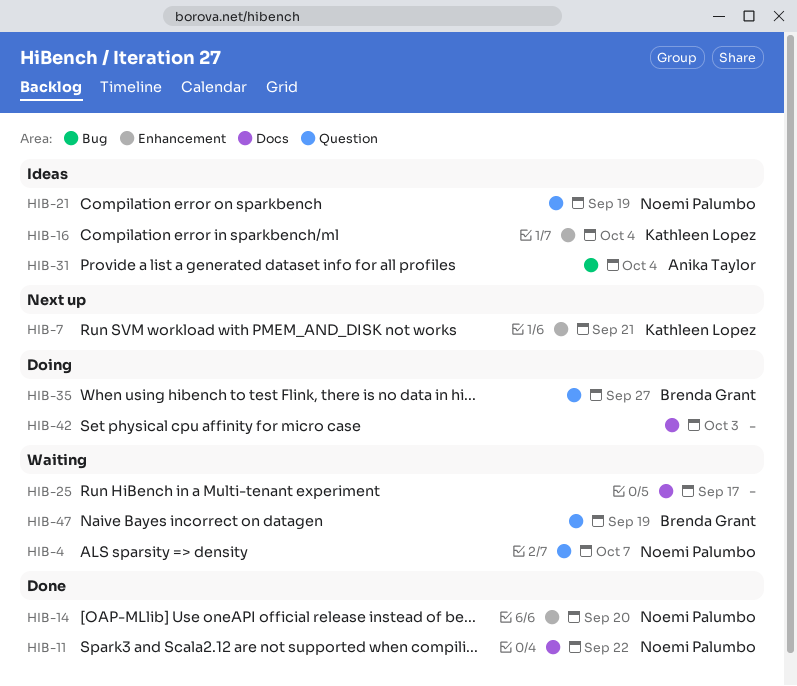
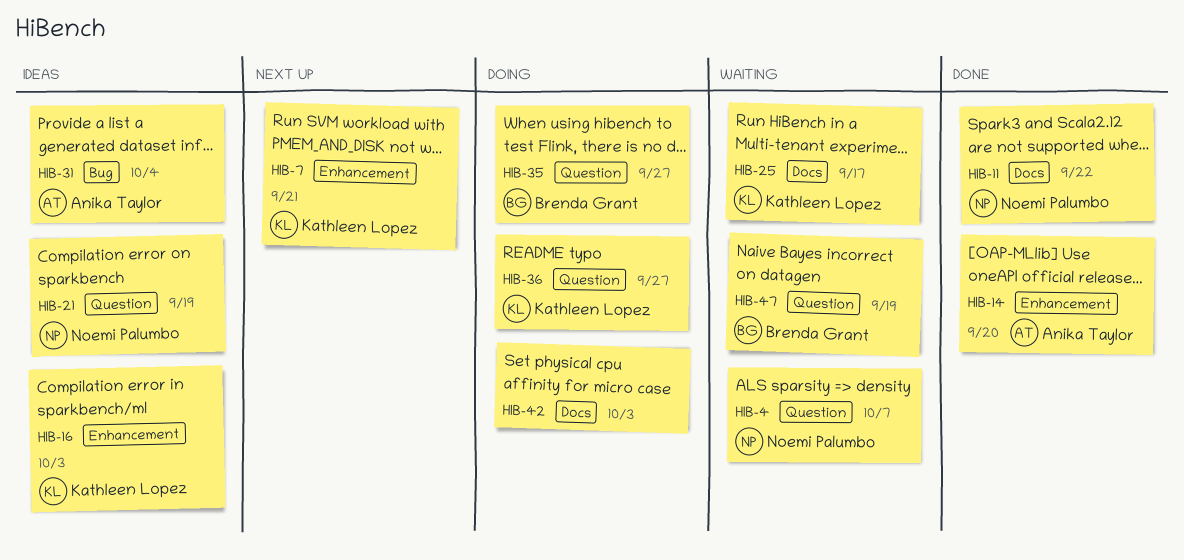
HIB-14, owner: Noemi Palumbo -> Anika Taylor
HIB-16, due: Oct 4 -> Oct 3
HIB-25, owner: none -> Kathleen Lopez
HIB-36: none -> present

